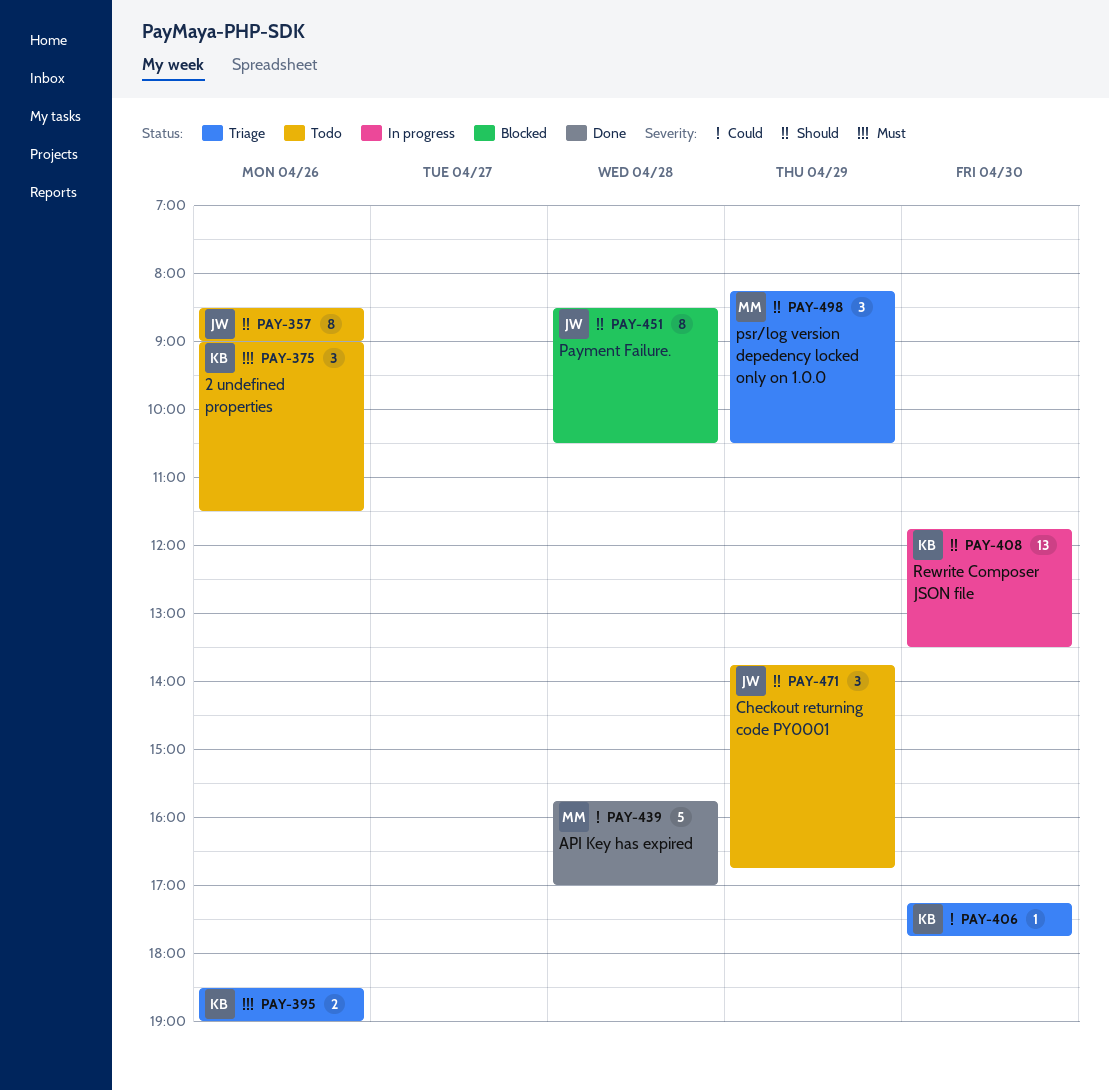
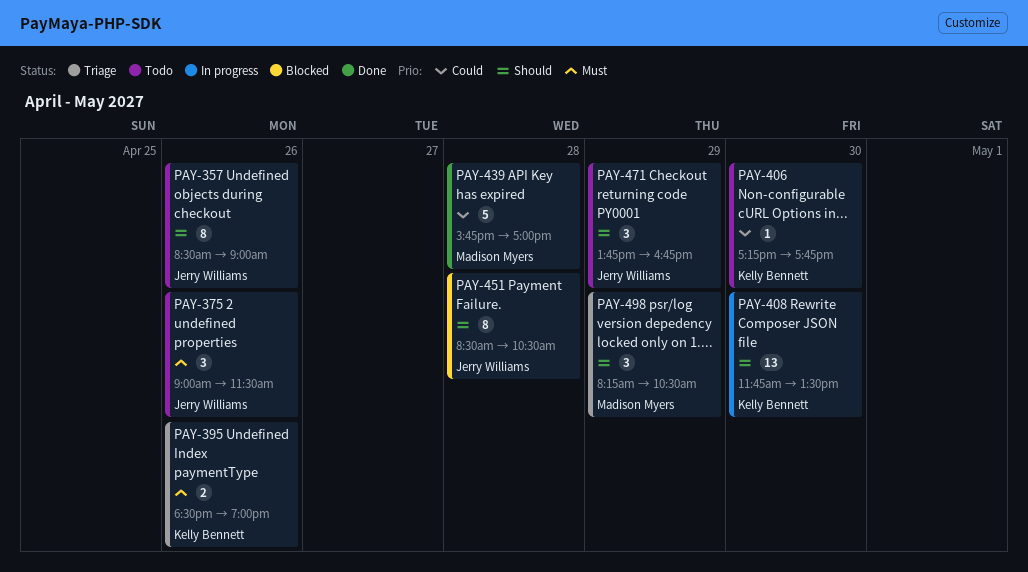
PAY-375, owner: Kelly Bennett -> Jerry Williams
PAY-406, status: Triage -> Todo

